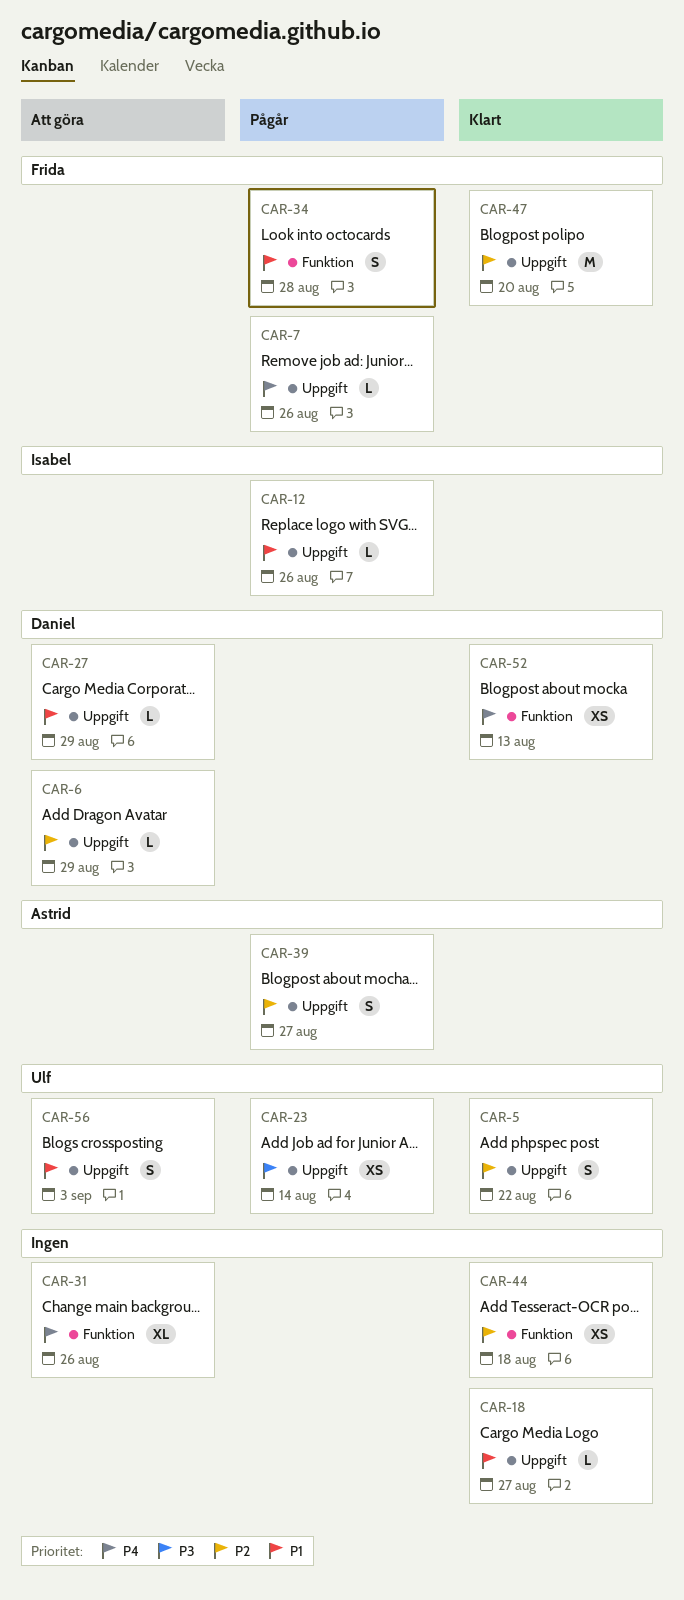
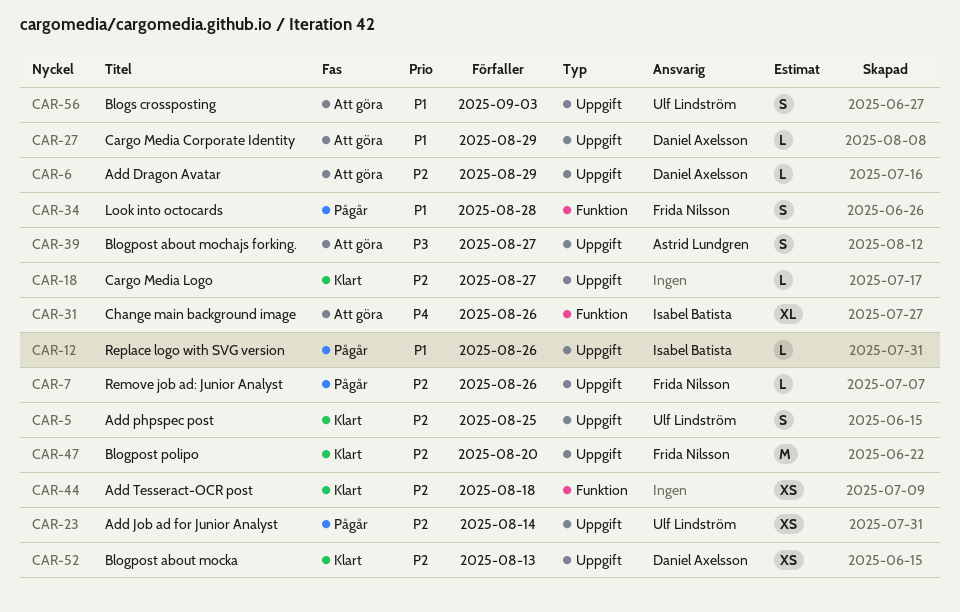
CAR-5, due: Aug 22 -> Aug 25
CAR-7, priority: P4 -> P2
CAR-18, priority: P1 -> P2
CAR-23, priority: P3 -> P2
CAR-31, owner: none -> Isabel Batista
CAR-39, status: Pågår -> Att göra
CAR-39, priority: P2 -> P3
CAR-52, priority: P4 -> P2
CAR-52, label: Funktion -> Uppgift

